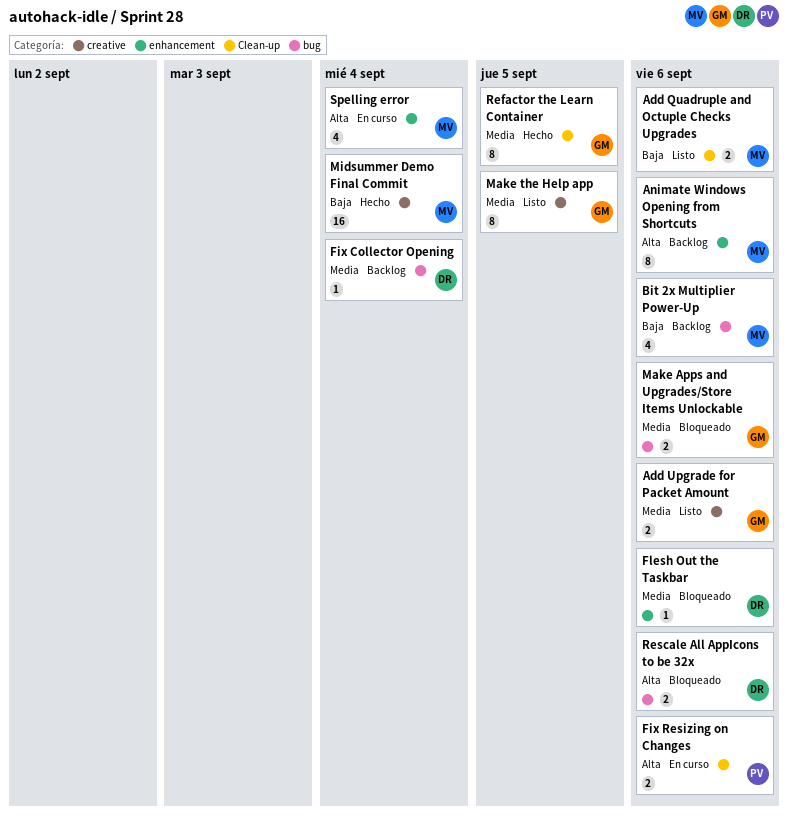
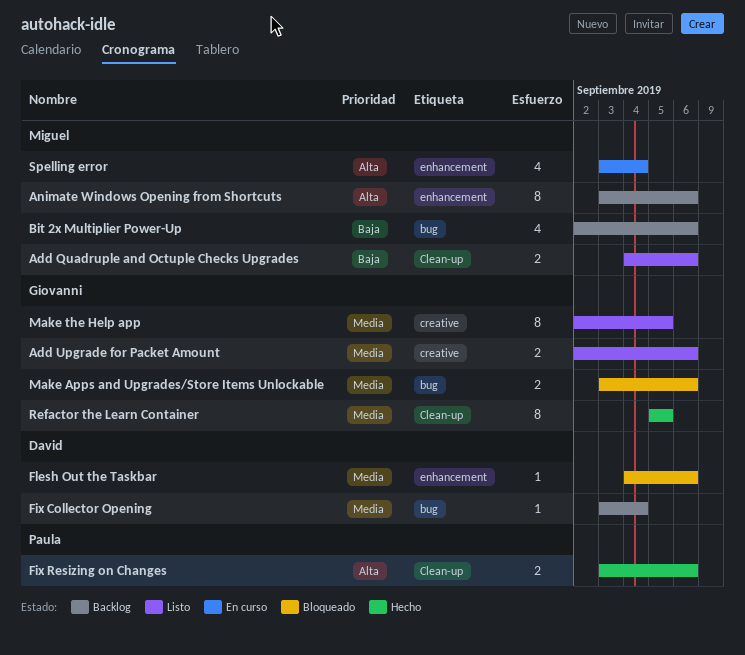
Fix Resizing on Changes, status: En curso -> Hecho
Midsummer Demo Final Commit: present -> none
Rescale All AppIcons to be 32x: present -> none

